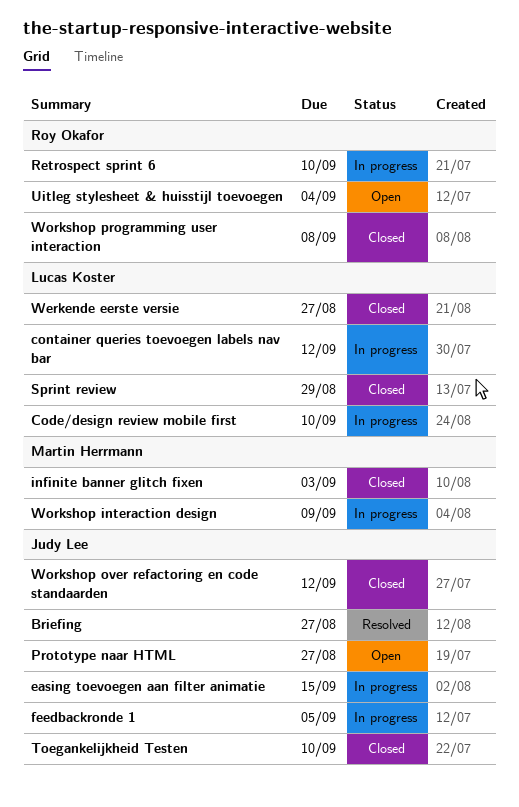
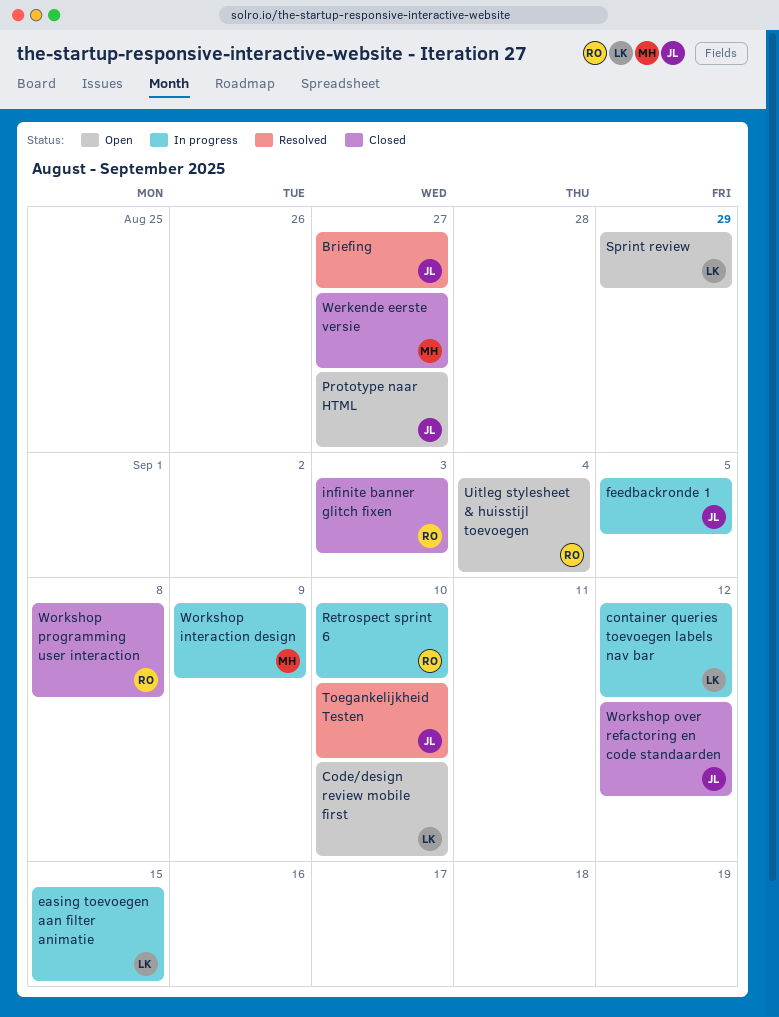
Code/design review mobile first, status: In progress -> Open
easing toevoegen aan filter animatie, owner: Judy Lee -> Lucas Koster
infinite banner glitch fixen, owner: Martin Herrmann -> Roy Okafor
Sprint review, status: Closed -> Open
Toegankelijkheid Testen, status: Closed -> Resolved
Werkende eerste versie, owner: Lucas Koster -> Martin Herrmann

